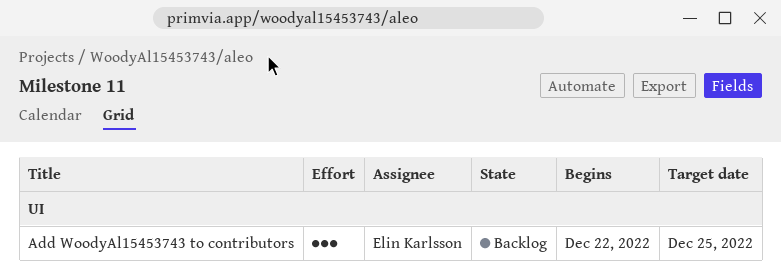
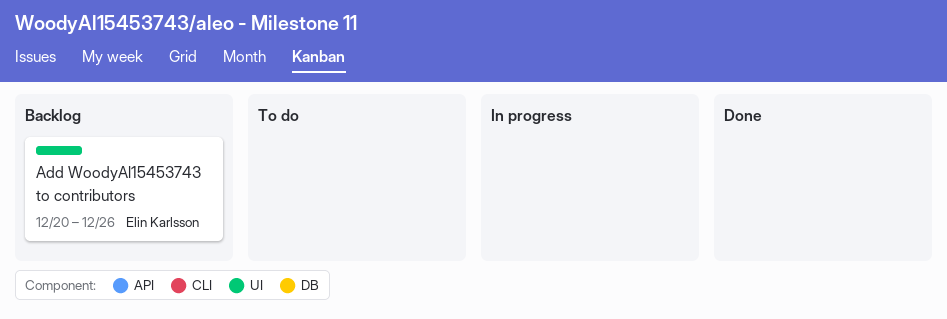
Add WoodyAl15453743 to contributors, start: Dec 22 -> Dec 20
Add WoodyAl15453743 to contributors, due: Dec 25 -> Dec 26

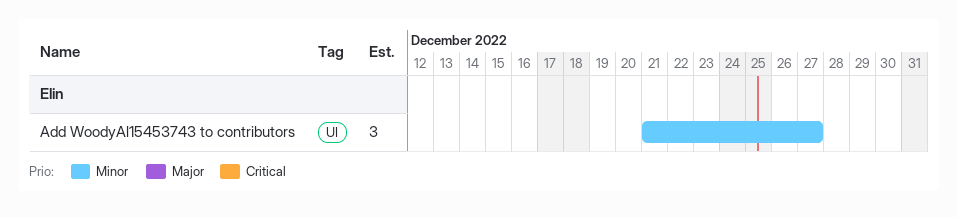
Add WoodyAl15453743 to contributors, start: Dec 20 -> Dec 21
Add WoodyAl15453743 to contributors, due: Dec 26 -> Dec 27

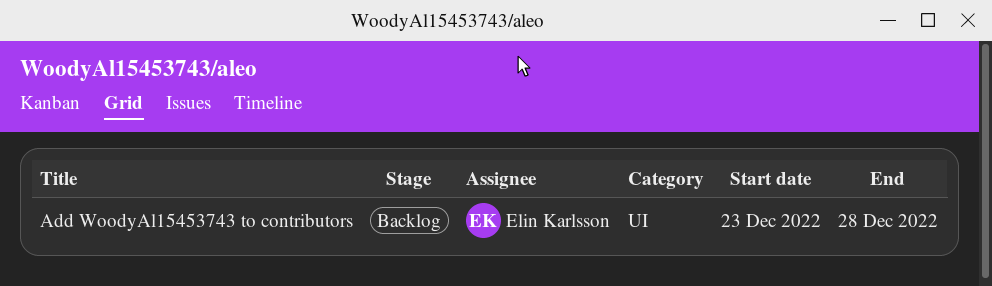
Add WoodyAl15453743 to contributors, start: Dec 21 -> Dec 23
Add WoodyAl15453743 to contributors, due: Dec 27 -> Dec 28

